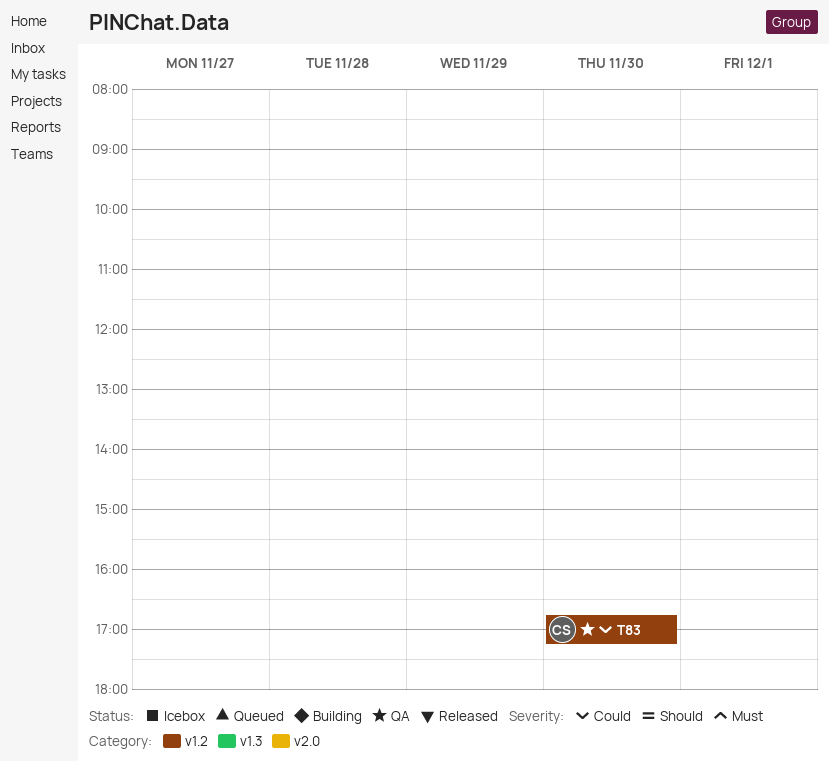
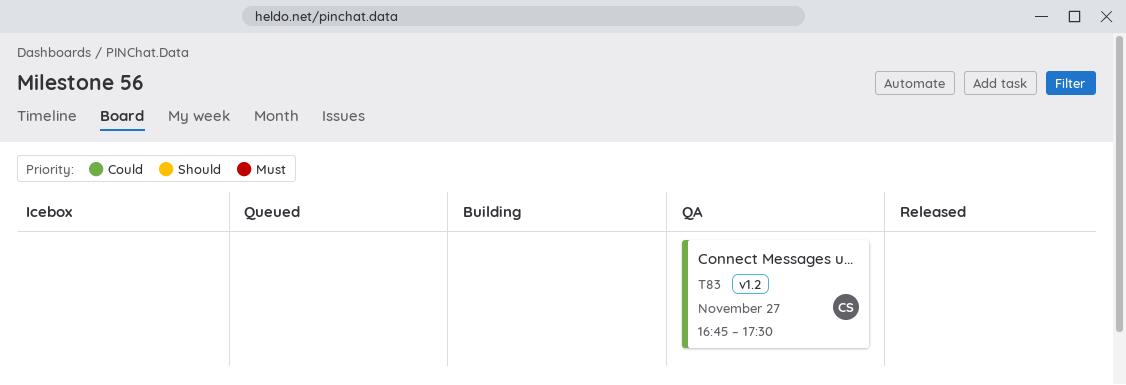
T83, day: Nov 30 -> Nov 27
T83, ends: 17:15 -> 17:30

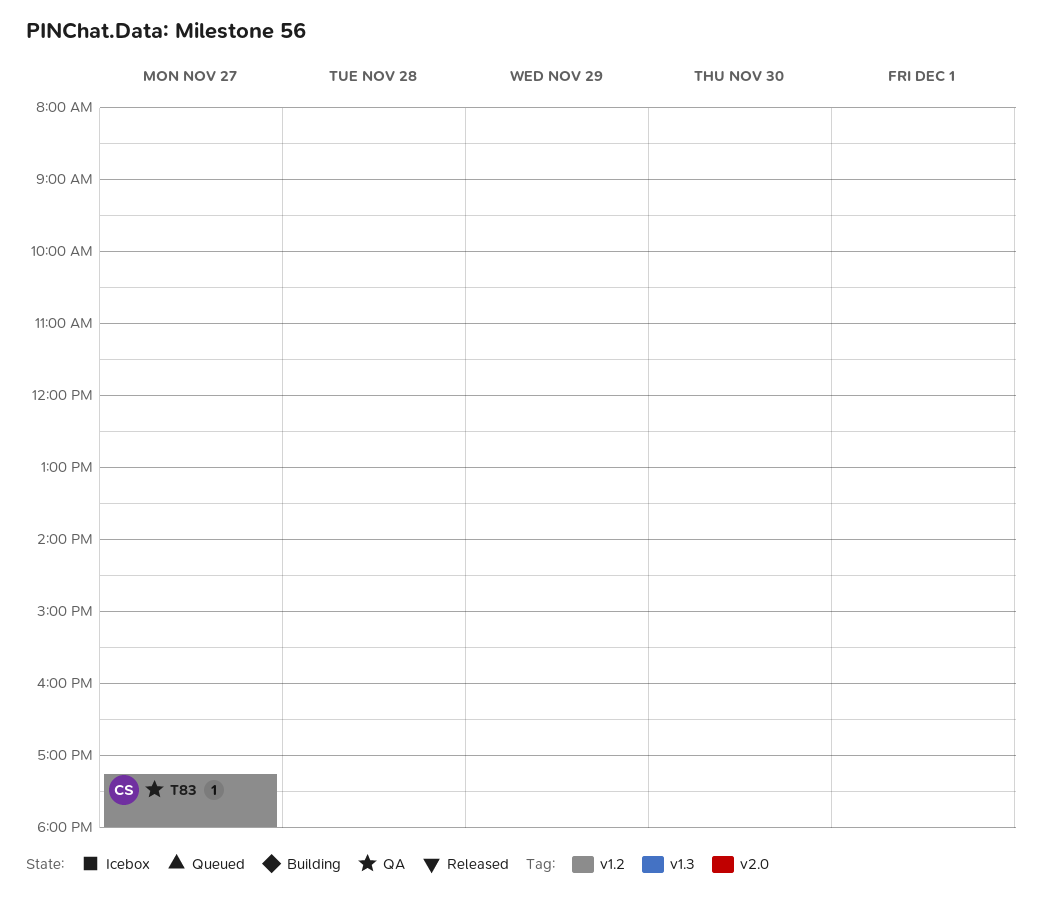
T83, begins: 16:45 -> 17:15
T83, ends: 17:30 -> 18:00

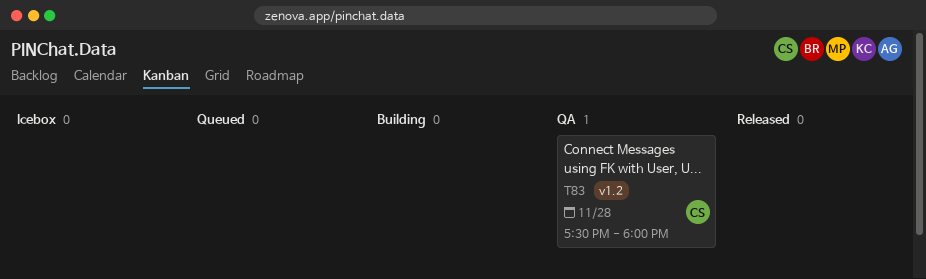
T83, day: Nov 27 -> Nov 28
T83, begins: 17:15 -> 17:30

